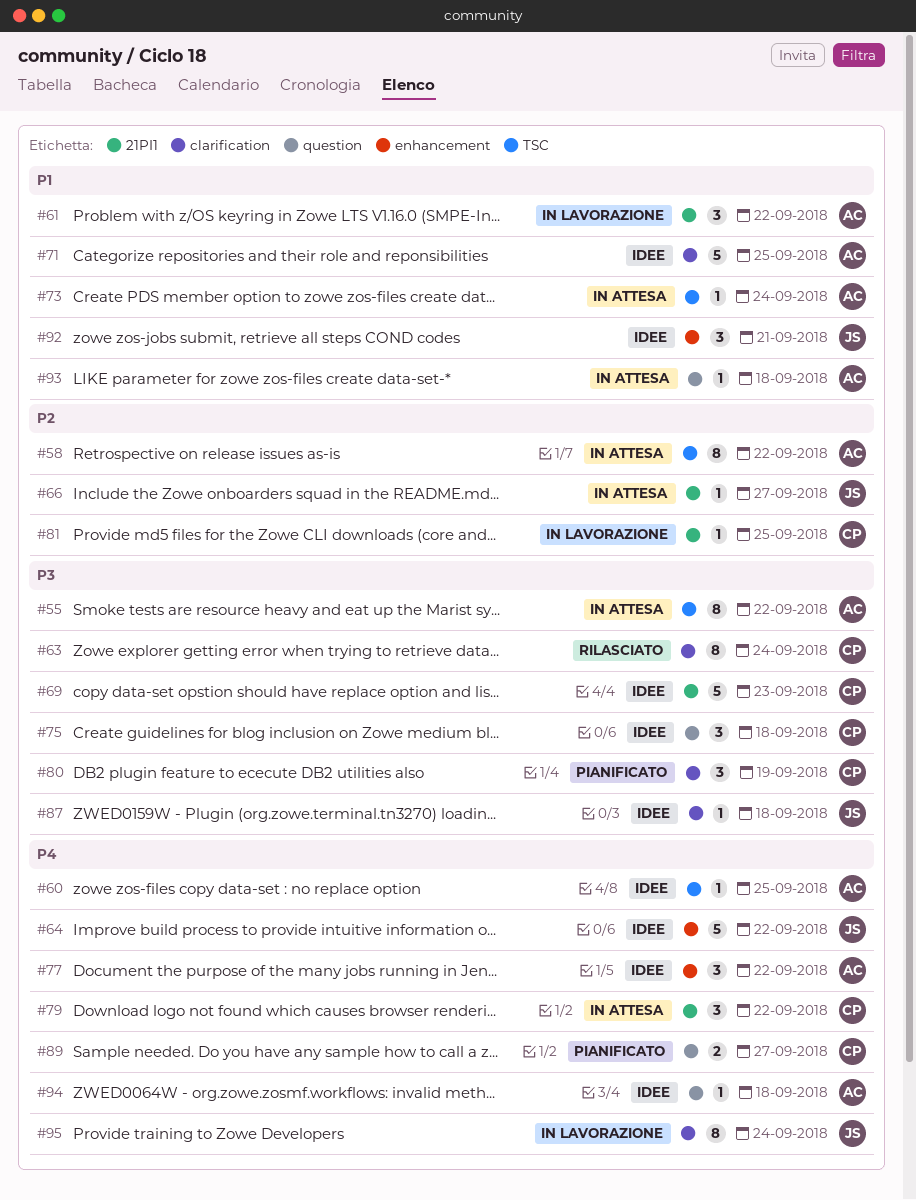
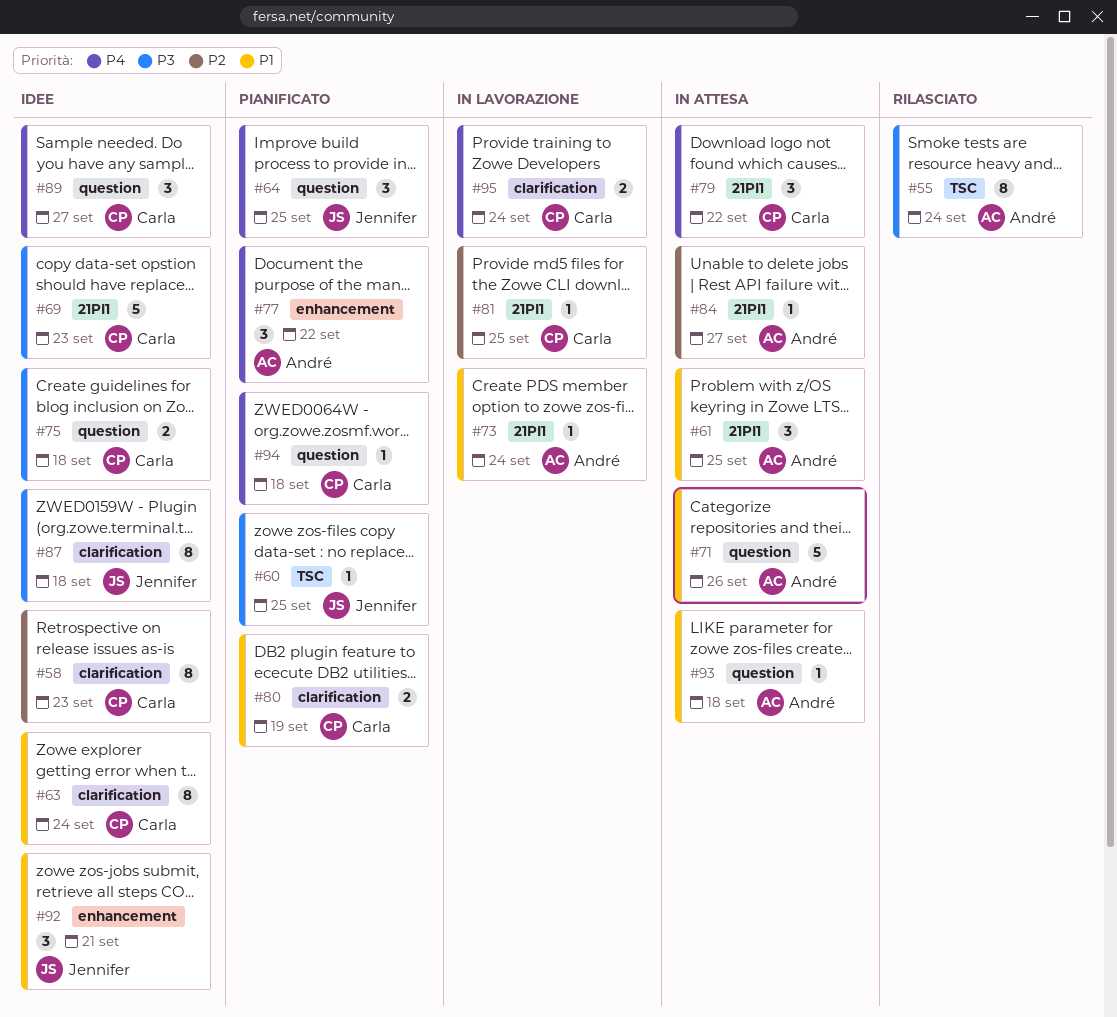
#55, status: In attesa -> Rilasciato
#55, due: Sep 22 -> Sep 24
#58, status: In attesa -> Idee
#58, owner: André -> Carla
#58, label: TSC -> clarification
#58, due: Sep 22 -> Sep 23
#60, status: Idee -> Pianificato
#60, owner: André -> Jennifer
#60, priority: P4 -> P3
#61, status: In lavorazione -> In attesa
#61, due: Sep 22 -> Sep 25
#63, status: Rilasciato -> Idee
#63, priority: P3 -> P1
#64, status: Idee -> Pianificato
#64, label: enhancement -> question
#64, estimate: 5 -> 3
#64, due: Sep 22 -> Sep 25
#66: present -> none
#71, status: Idee -> In attesa
#71, label: clarification -> question
#71, due: Sep 25 -> Sep 26
#73, status: In attesa -> In lavorazione
#73, label: TSC -> 21PI1
#75, estimate: 3 -> 2
#77, status: Idee -> Pianificato
#80, priority: P3 -> P1
#80, estimate: 3 -> 2
#84: none -> present
#87, estimate: 1 -> 8
#89, status: Pianificato -> Idee
#89, estimate: 2 -> 3
#94, status: Idee -> Pianificato
#94, owner: André -> Carla
#95, owner: Jennifer -> Carla
#95, estimate: 8 -> 2

